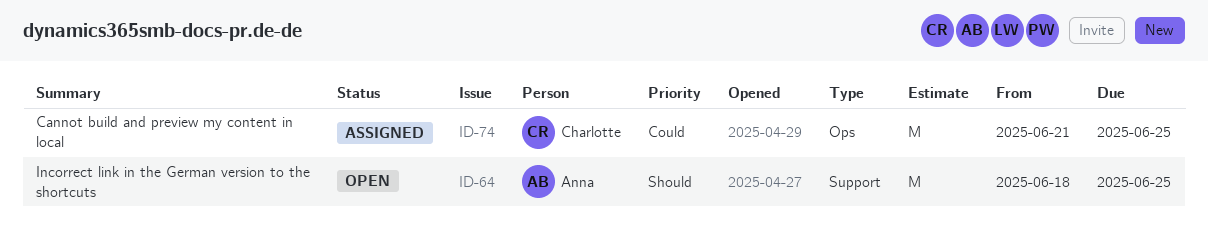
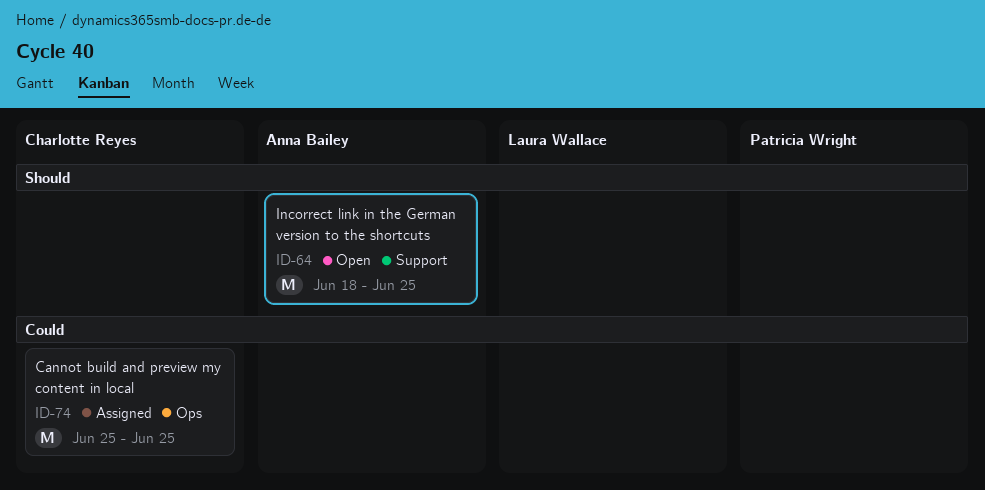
ID-74, start: Jun 21 -> Jun 25

